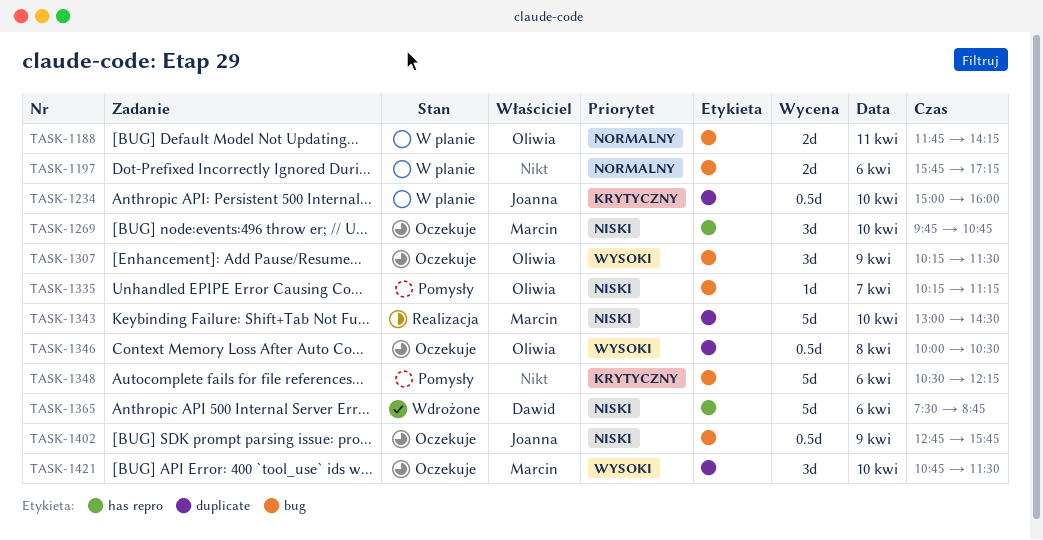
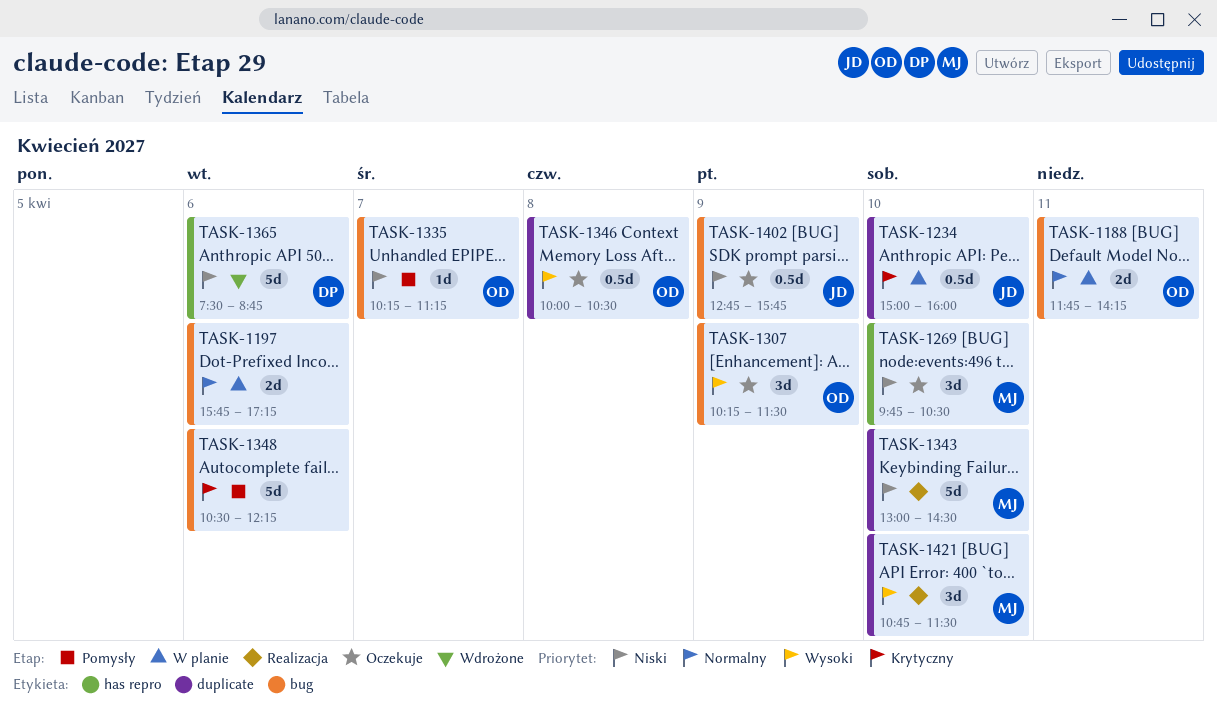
TASK-1269, ends: 10:45 -> 10:30
TASK-1421, status: Oczekuje -> Realizacja

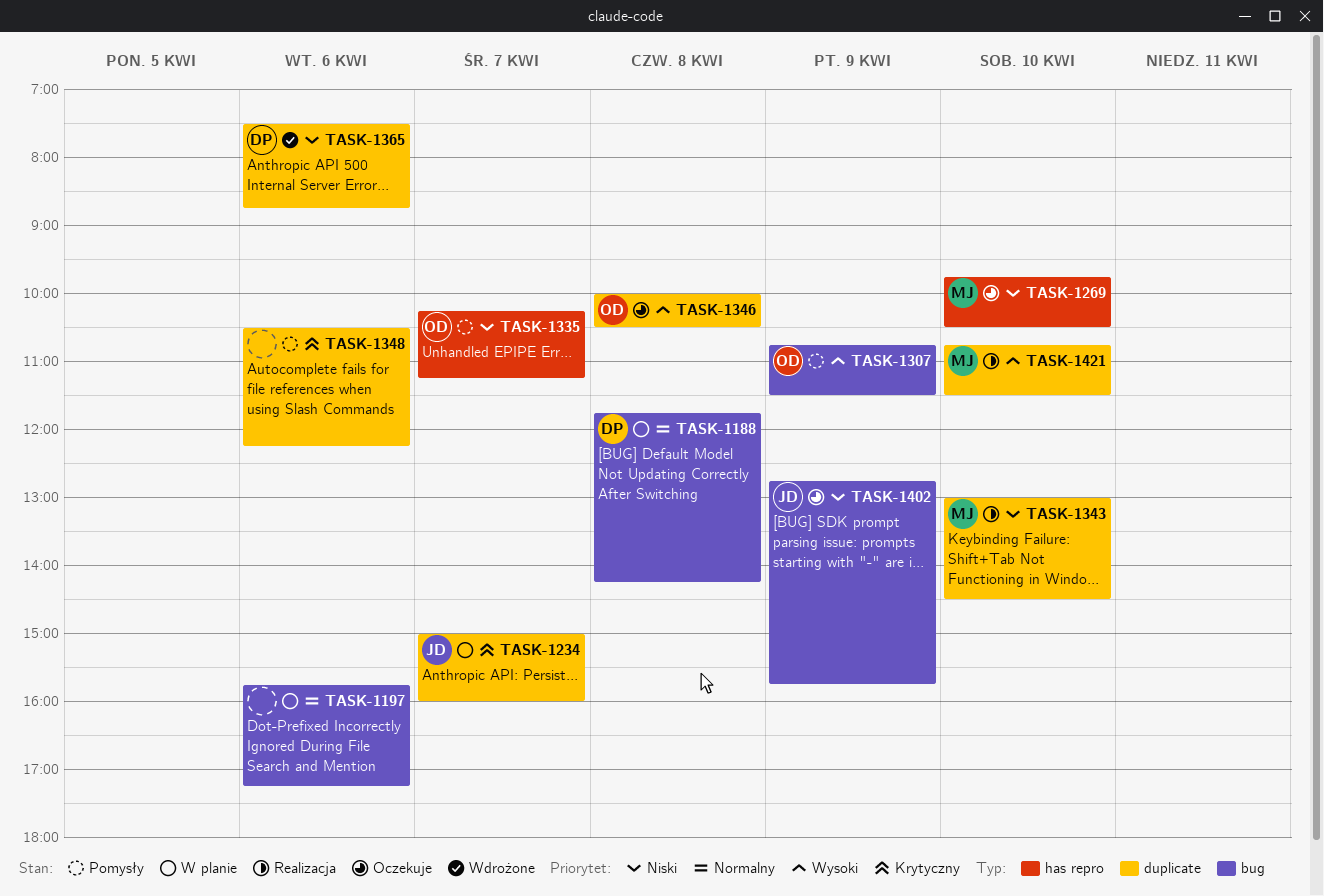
TASK-1188, owner: OD -> DP
TASK-1188, day: Apr 11 -> Apr 8
TASK-1234, day: Apr 10 -> Apr 7
TASK-1307, status: Oczekuje -> Pomysły
TASK-1307, begins: 10:15 -> 10:45
TASK-1335, label: bug -> has repro
TASK-1348, label: bug -> duplicate
TASK-1365, label: has repro -> duplicate

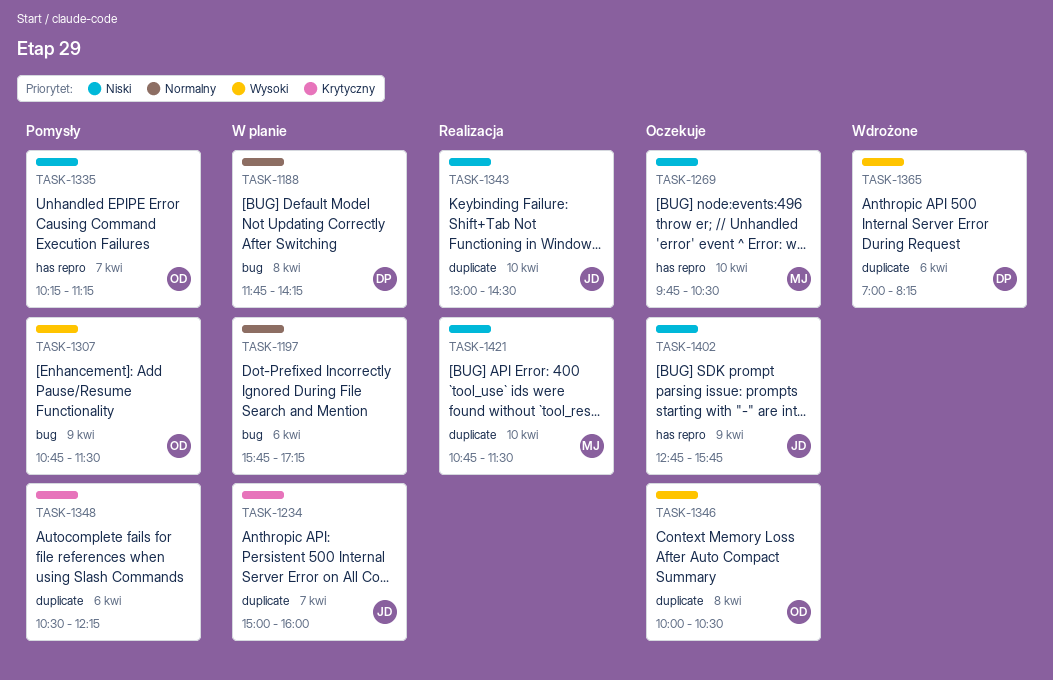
TASK-1343, owner: MJ -> JD
TASK-1365, priority: Niski -> Wysoki
TASK-1365, begins: 07:30 -> 07:00
TASK-1365, ends: 08:45 -> 08:15
TASK-1402, label: bug -> has repro
TASK-1421, priority: Wysoki -> Niski

